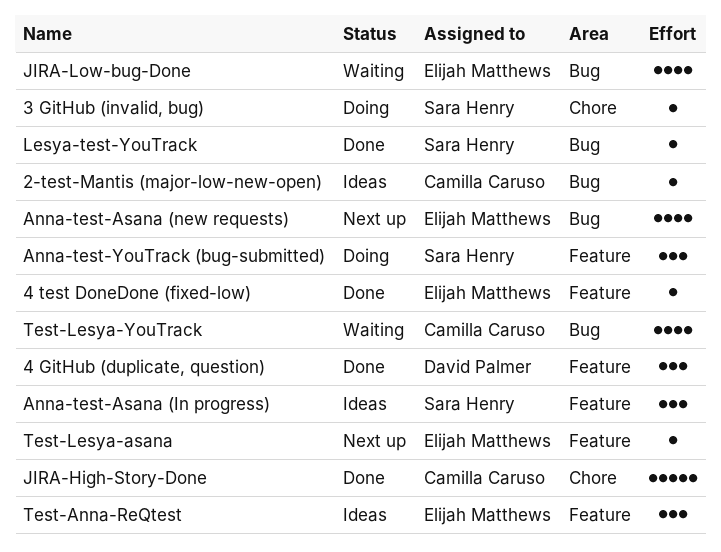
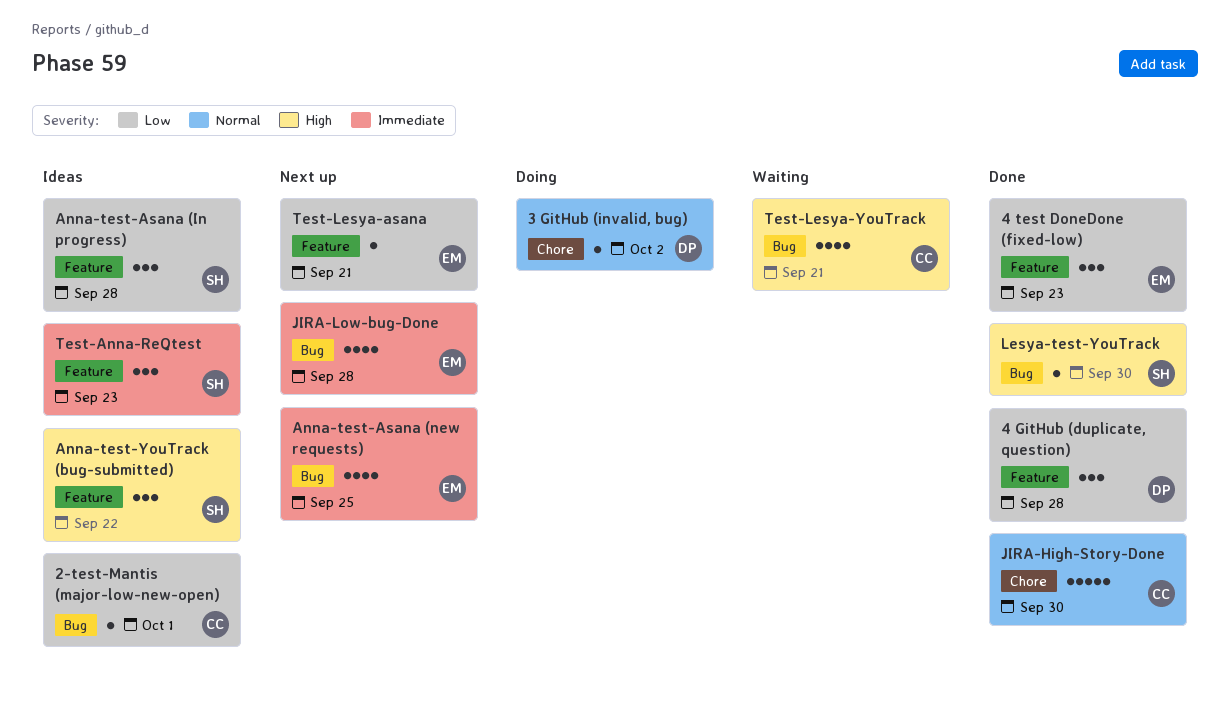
3 GitHub (invalid, bug), owner: Sara Henry -> David Palmer
4 test DoneDone (fixed-low), estimate: 1 -> 3
Anna-test-YouTrack (bug-submitted), status: Doing -> Ideas
JIRA-Low-bug-Done, status: Waiting -> Next up
Test-Anna-ReQtest, owner: Elijah Matthews -> Sara Henry

